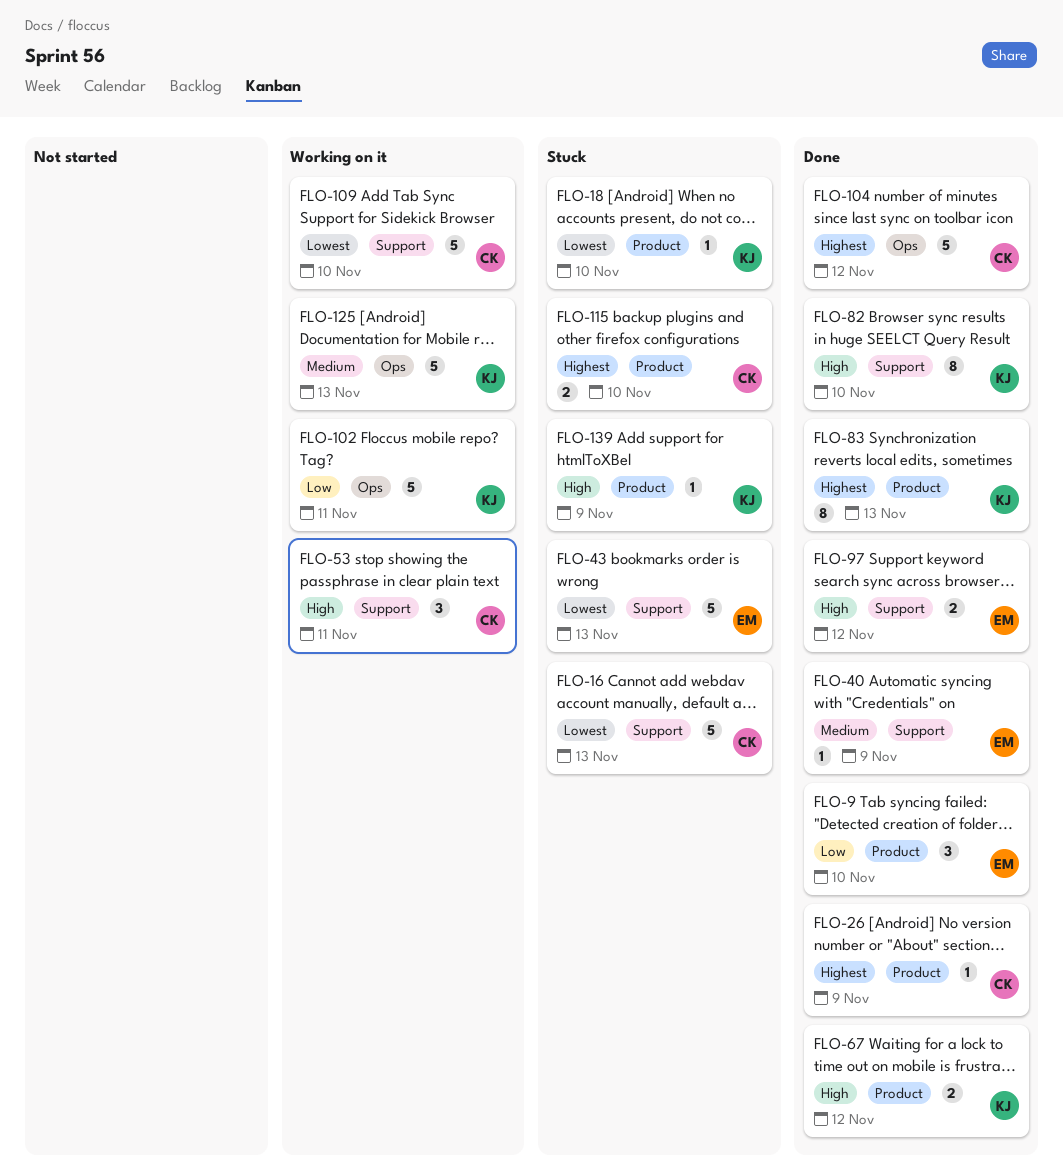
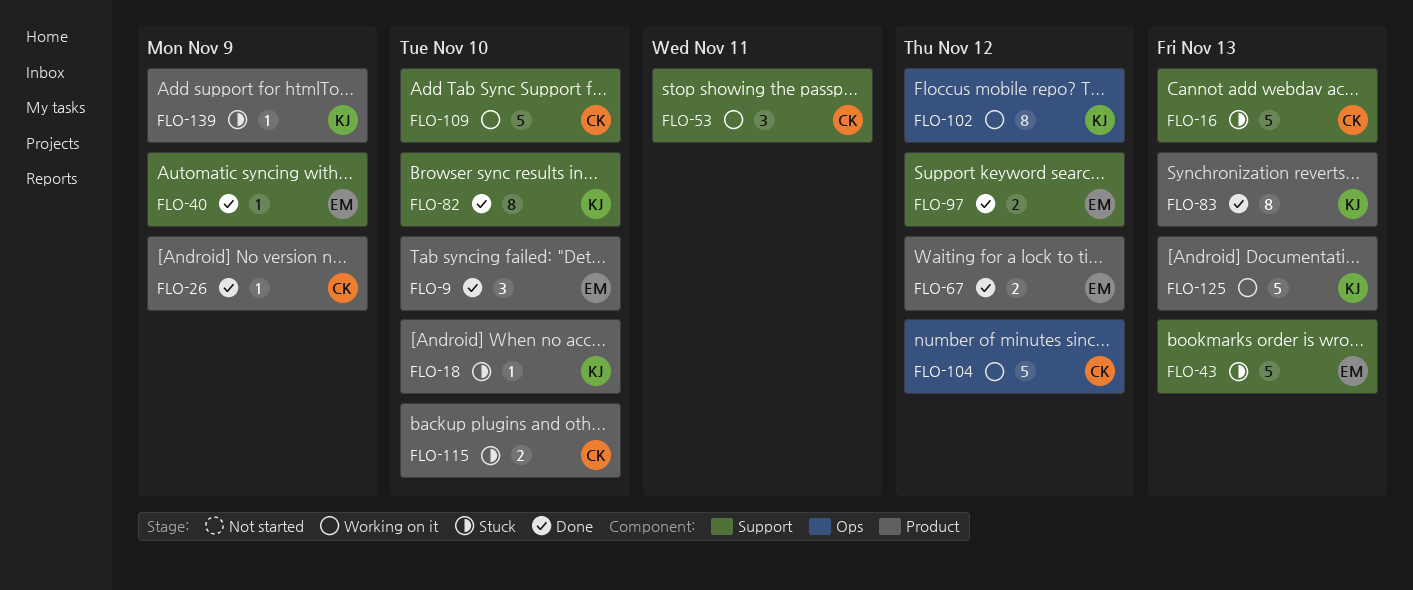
FLO-67, owner: KJ -> EM
FLO-102, estimate: 5 -> 8
FLO-102, due: Nov 11 -> Nov 12
FLO-104, status: Done -> Working on it
FLO-125, label: Ops -> Product

